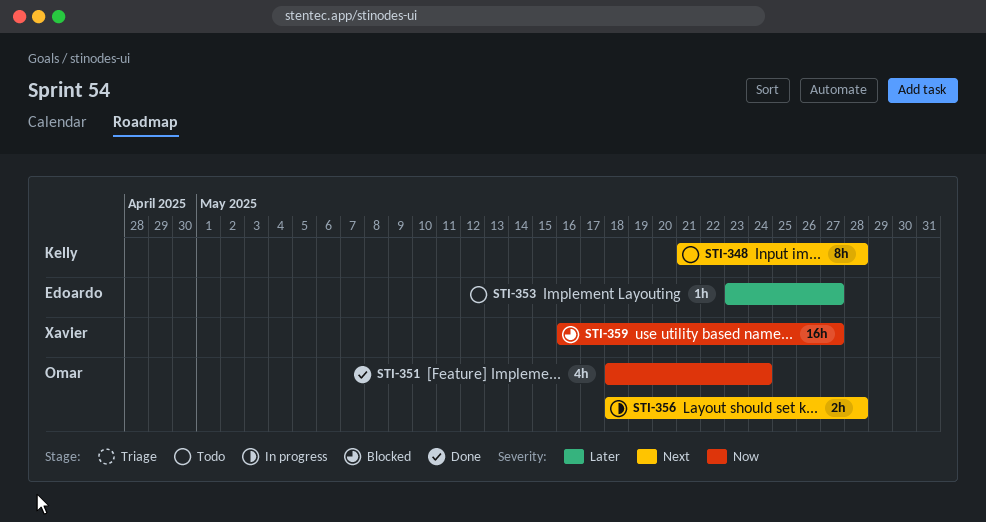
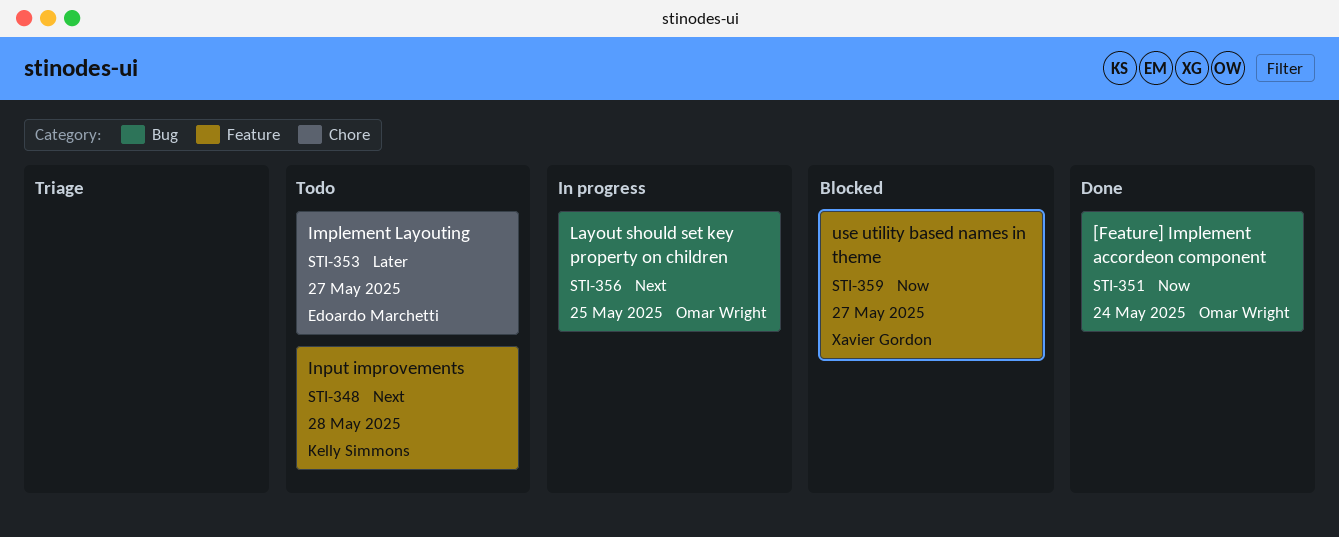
STI-356, due: May 28 -> May 25

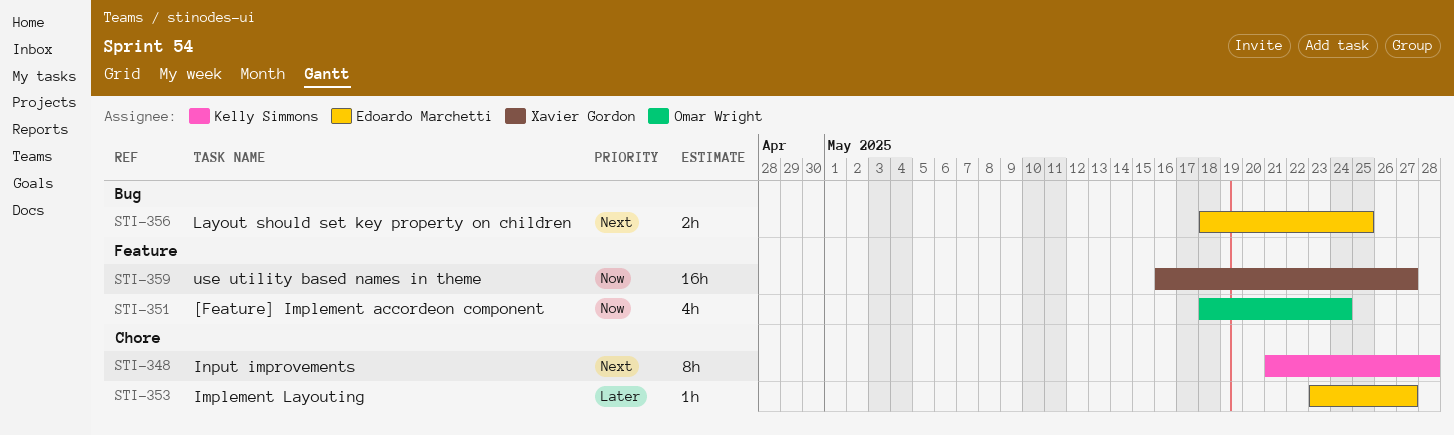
STI-348, label: Feature -> Chore
STI-351, label: Bug -> Feature
STI-356, owner: Omar Wright -> Edoardo Marchetti

